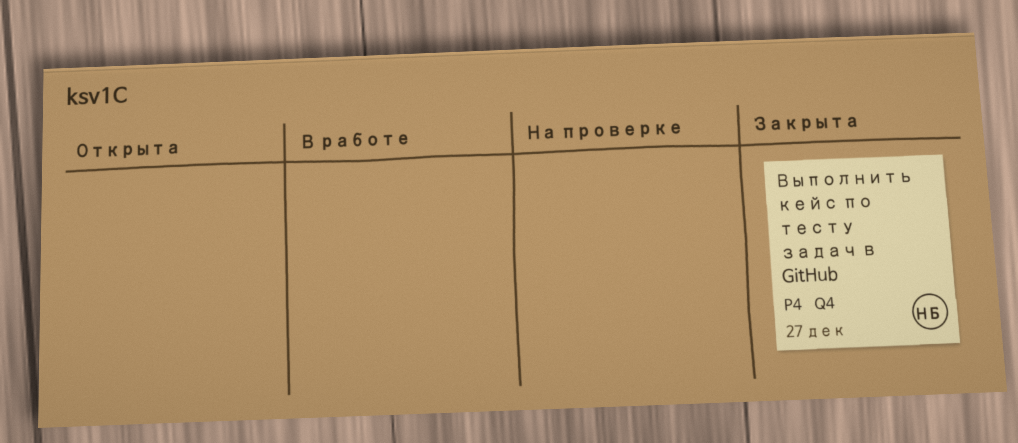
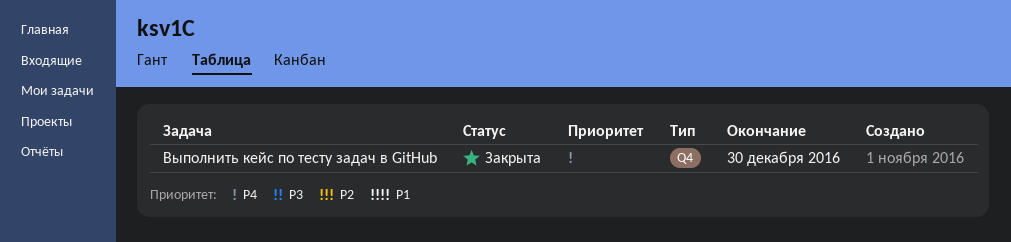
Выполнить кейс по тесту задач в GitHub, due: Dec 27 -> Dec 30

